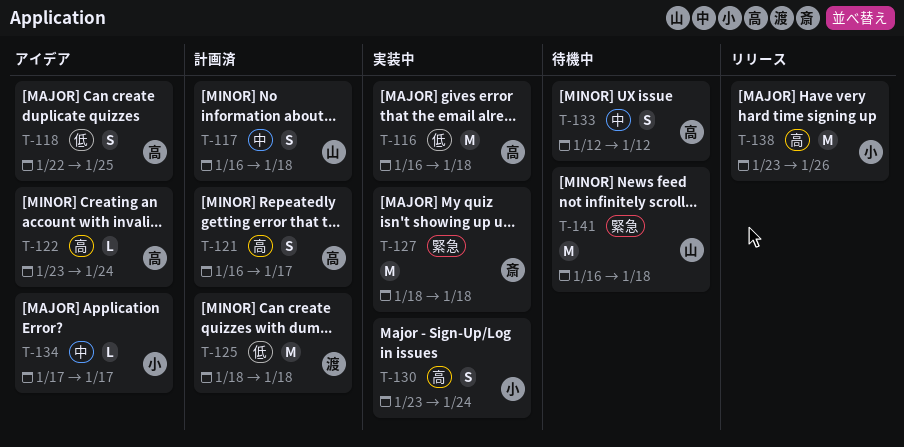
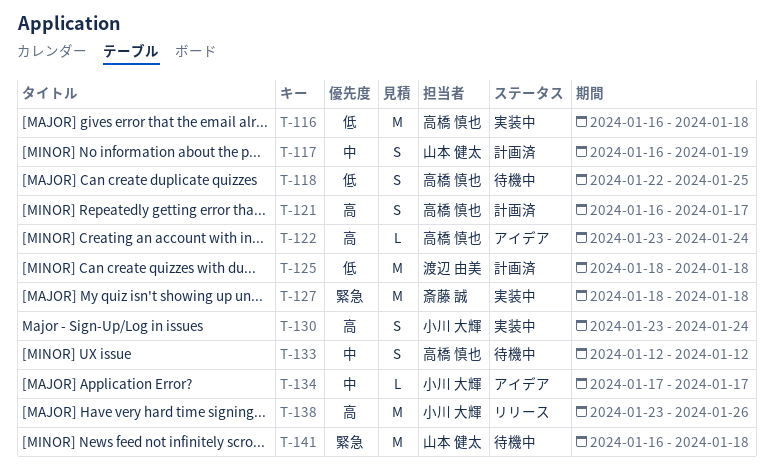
T-117, due: Jan 18 -> Jan 19
T-118, status: アイデア -> 待機中

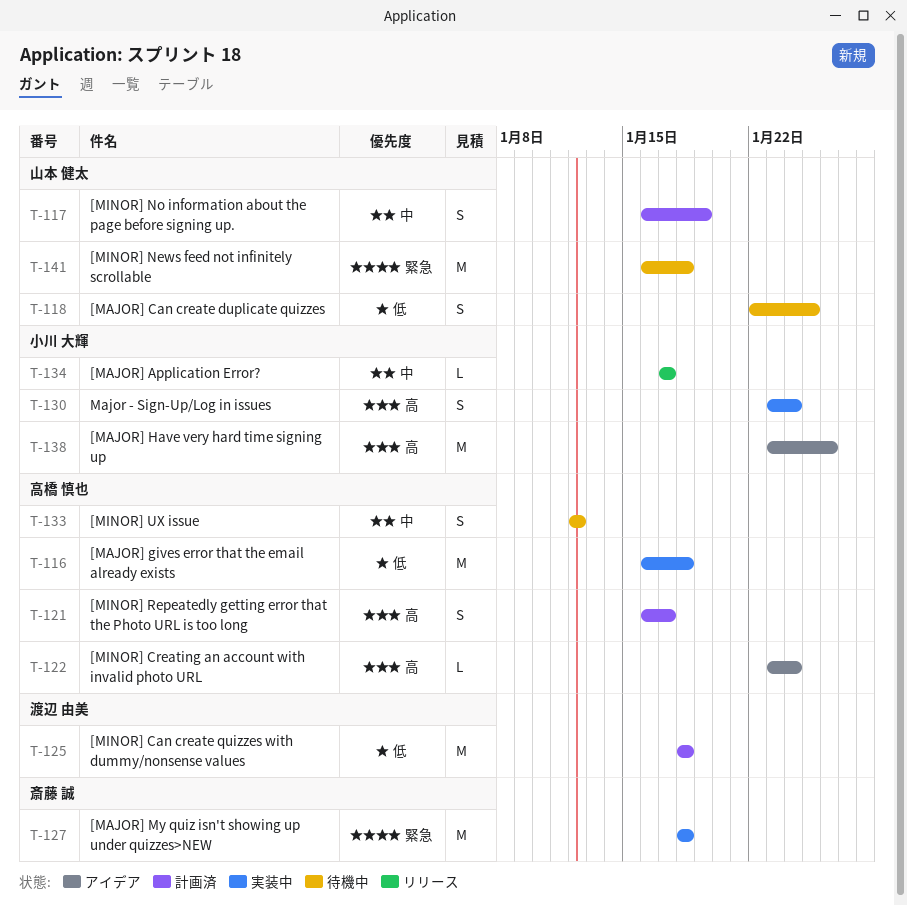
T-118, owner: 高橋 慎也 -> 山本 健太
T-134, status: アイデア -> リリース
T-138, status: リリース -> アイデア

